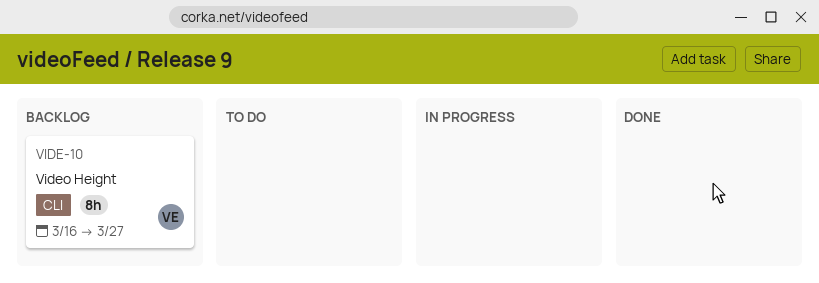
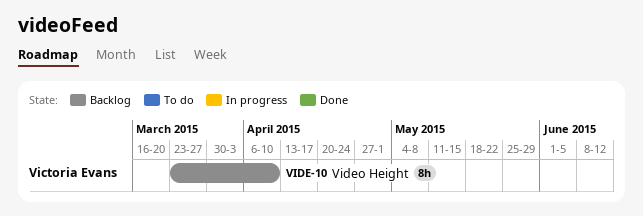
VIDE-10, start: Mar 16 -> Mar 23
VIDE-10, due: Mar 27 -> Apr 10

